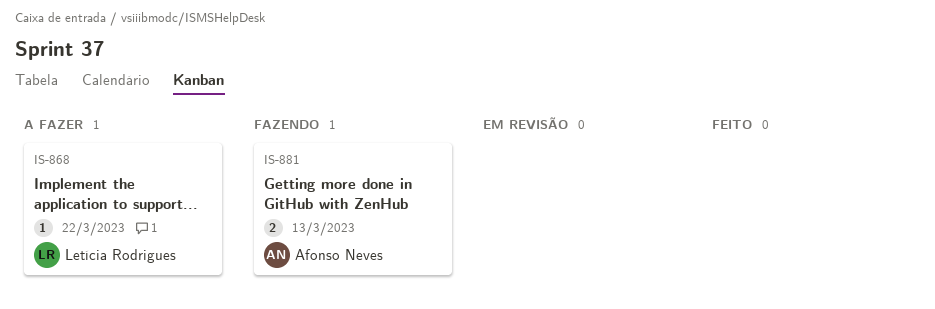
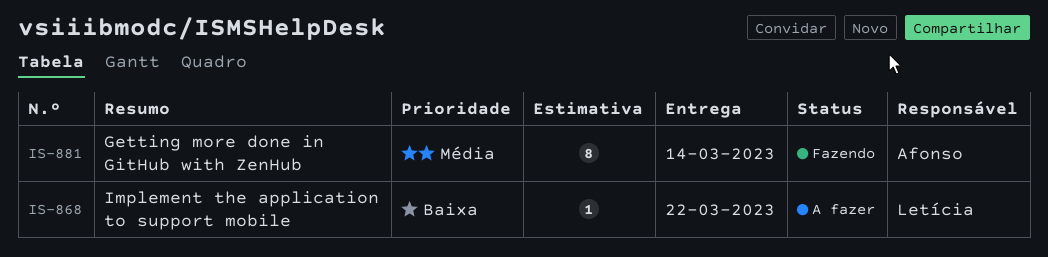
IS-881, estimate: 2 -> 8
IS-881, due: Mar 13 -> Mar 14

